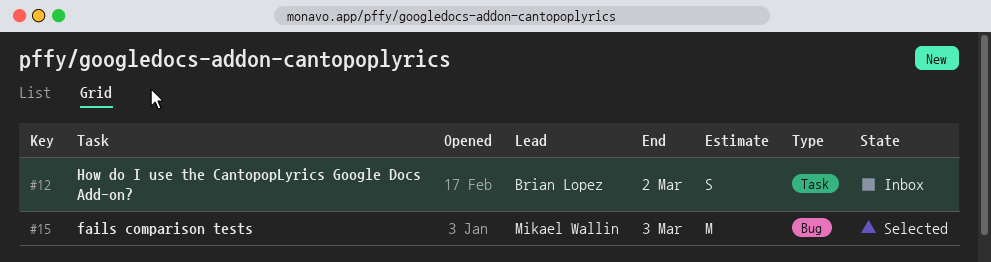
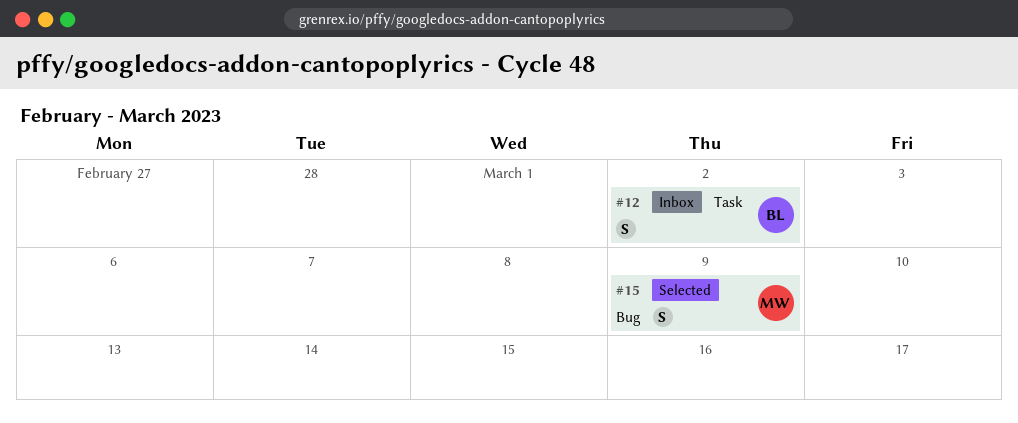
#15, estimate: M -> S
#15, due: Mar 3 -> Mar 9

